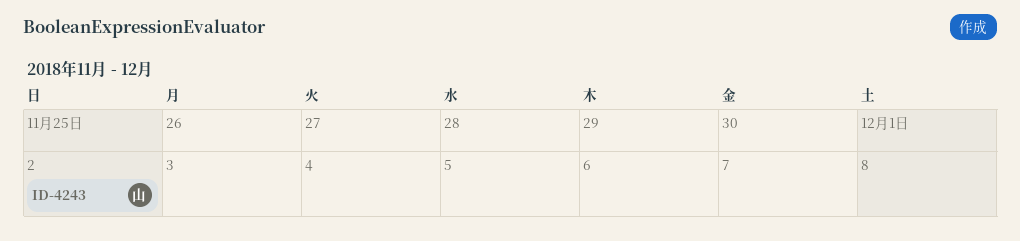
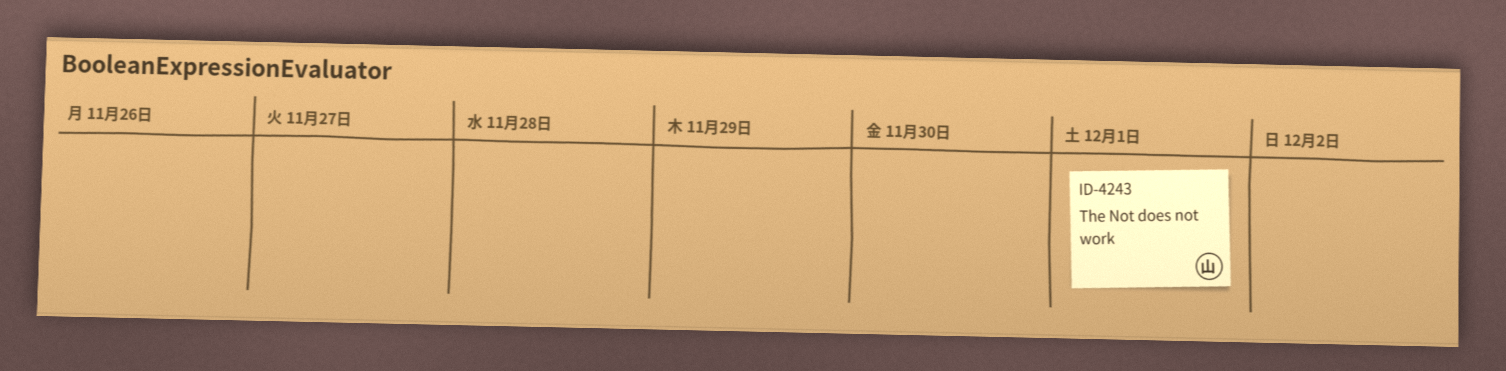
ID-4243, due: Dec 2 -> Dec 1

